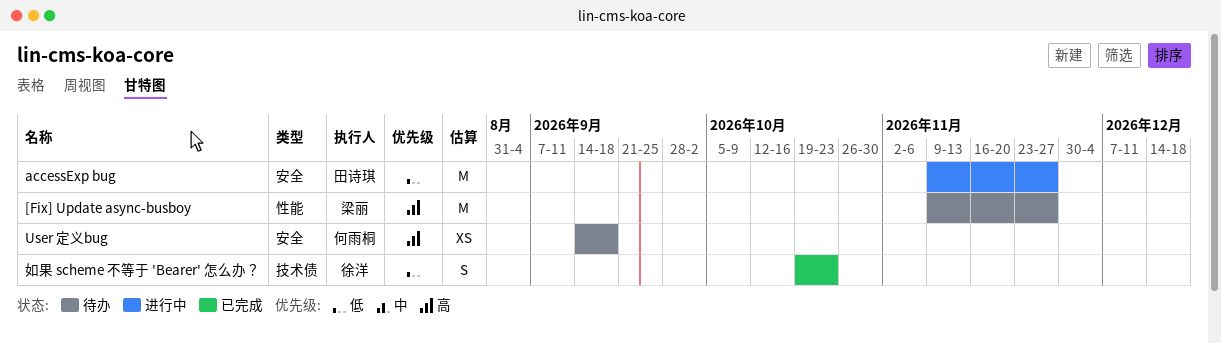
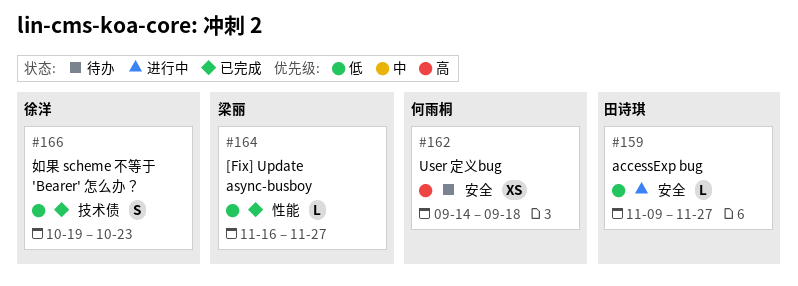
[Fix] Update async-busboy, status: 待办 -> 已完成
[Fix] Update async-busboy, priority: 高 -> 低
[Fix] Update async-busboy, estimate: M -> L
[Fix] Update async-busboy, start: Nov 9 -> Nov 16
accessExp bug, estimate: M -> L

